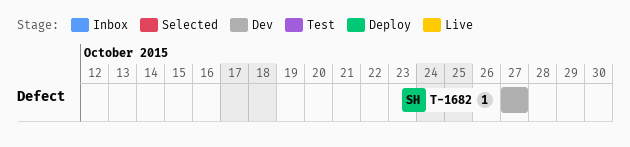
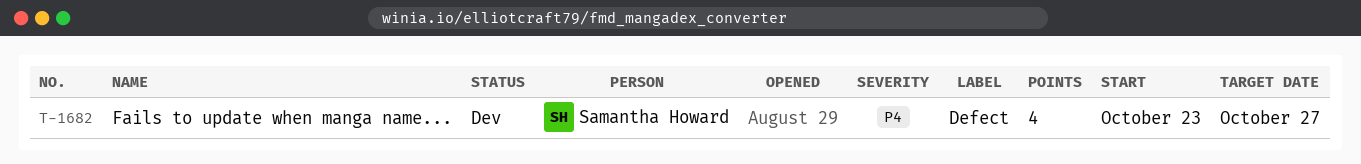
T-1682, estimate: 1 -> 4
T-1682, start: Oct 27 -> Oct 23

